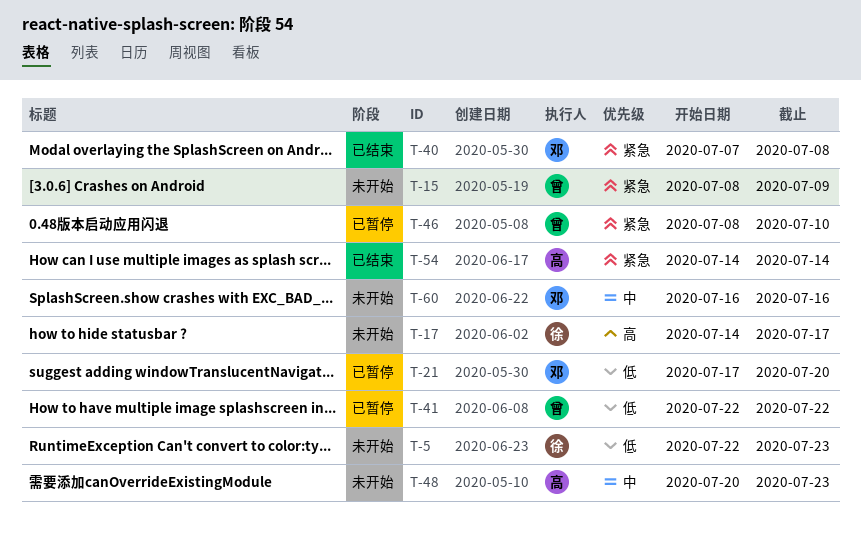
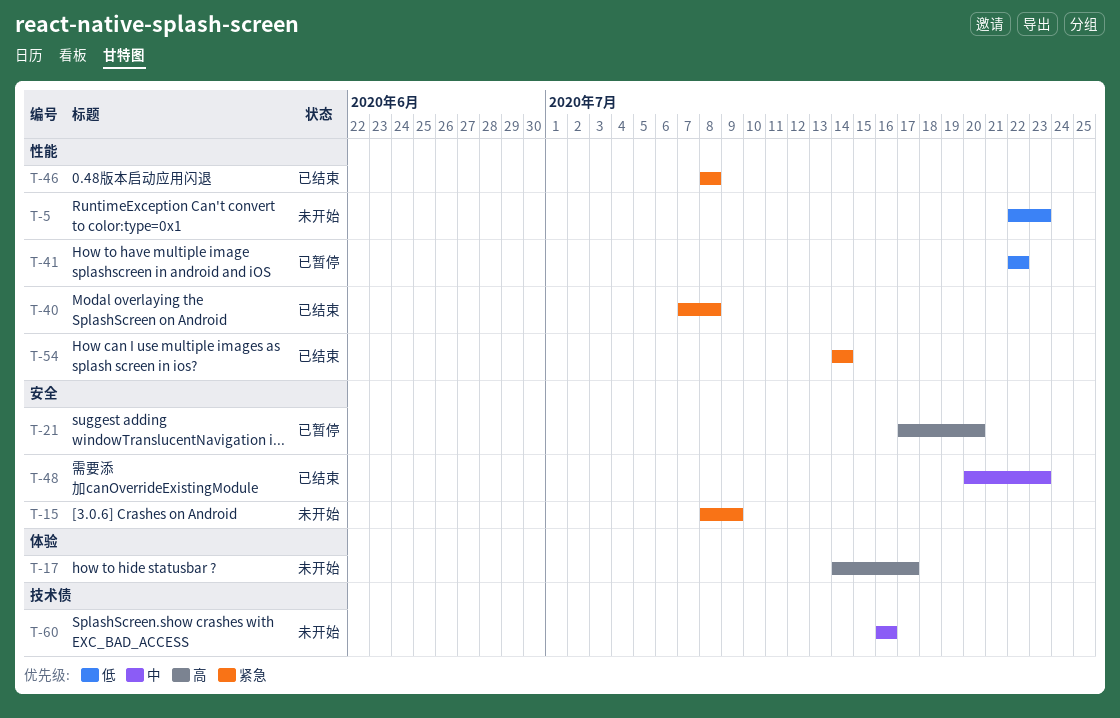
T-21, priority: 低 -> 高
T-46, status: 已暂停 -> 已结束
T-46, due: Jul 10 -> Jul 8
T-48, status: 未开始 -> 已结束

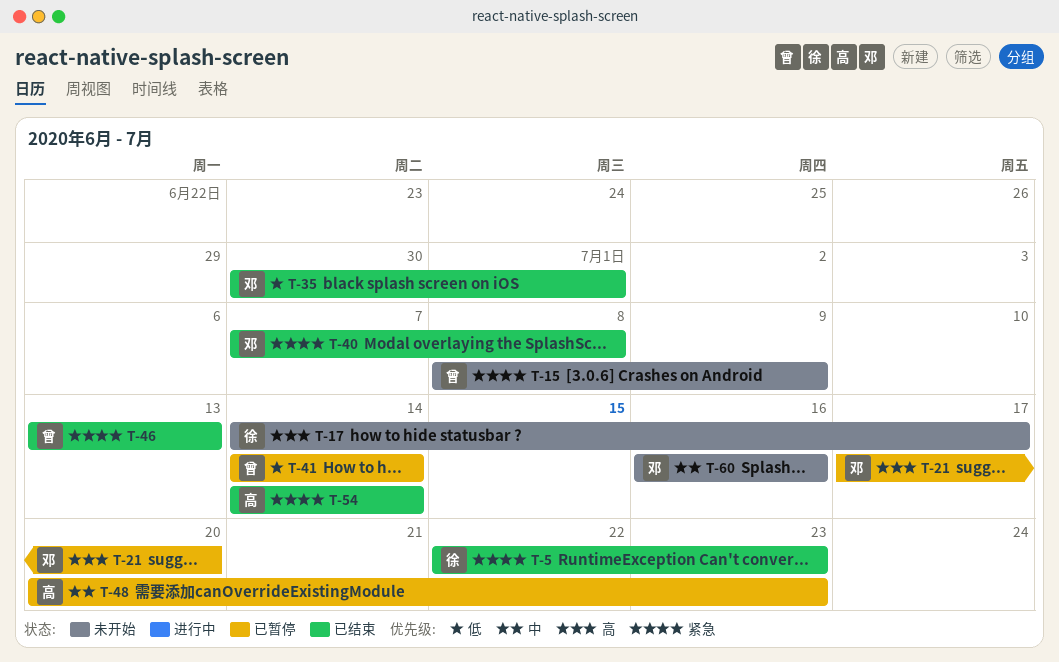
T-5, status: 未开始 -> 已结束
T-5, priority: 低 -> 紧急
T-35: none -> present
T-41, start: Jul 22 -> Jul 14
T-41, due: Jul 22 -> Jul 14
T-46, start: Jul 8 -> Jul 13
T-46, due: Jul 8 -> Jul 13
T-48, status: 已结束 -> 已暂停

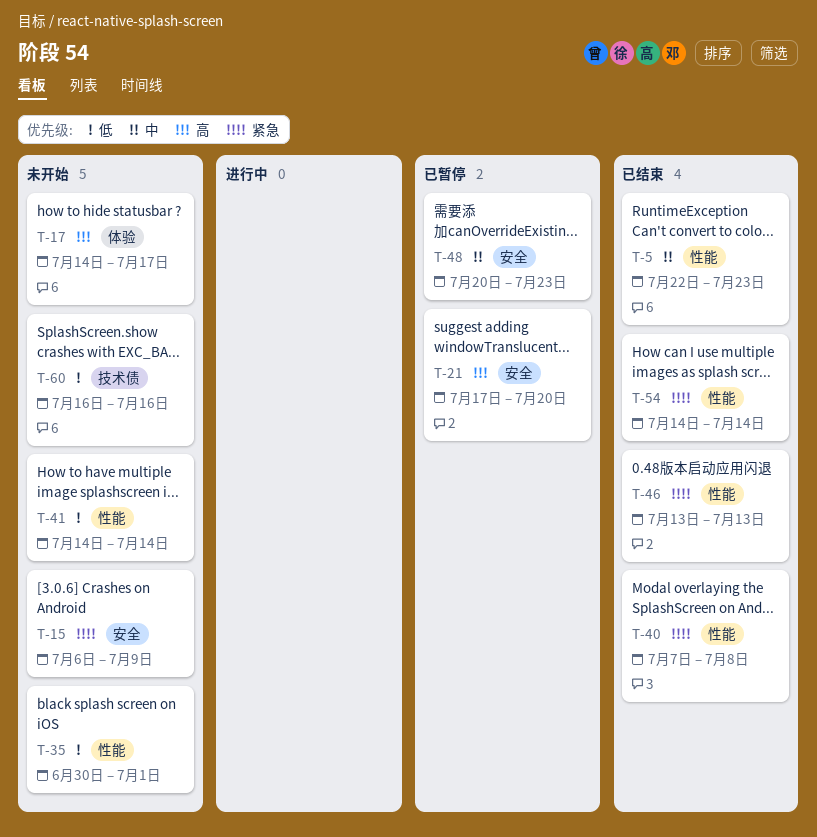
T-5, priority: 紧急 -> 中
T-15, start: Jul 8 -> Jul 6
T-35, status: 已结束 -> 未开始
T-41, status: 已暂停 -> 未开始
T-60, priority: 中 -> 低

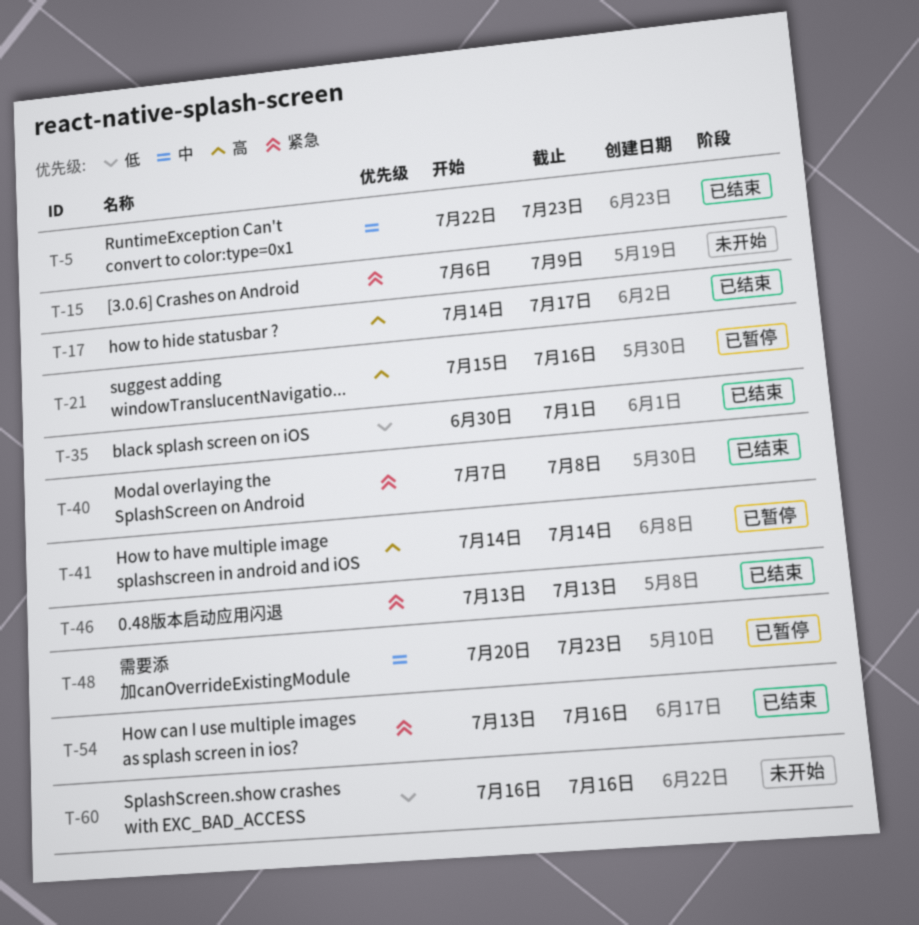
T-17, status: 未开始 -> 已结束
T-21, start: Jul 17 -> Jul 15
T-21, due: Jul 20 -> Jul 16
T-35, status: 未开始 -> 已结束
T-41, status: 未开始 -> 已暂停
T-41, priority: 低 -> 高
T-54, start: Jul 14 -> Jul 13
T-54, due: Jul 14 -> Jul 16

